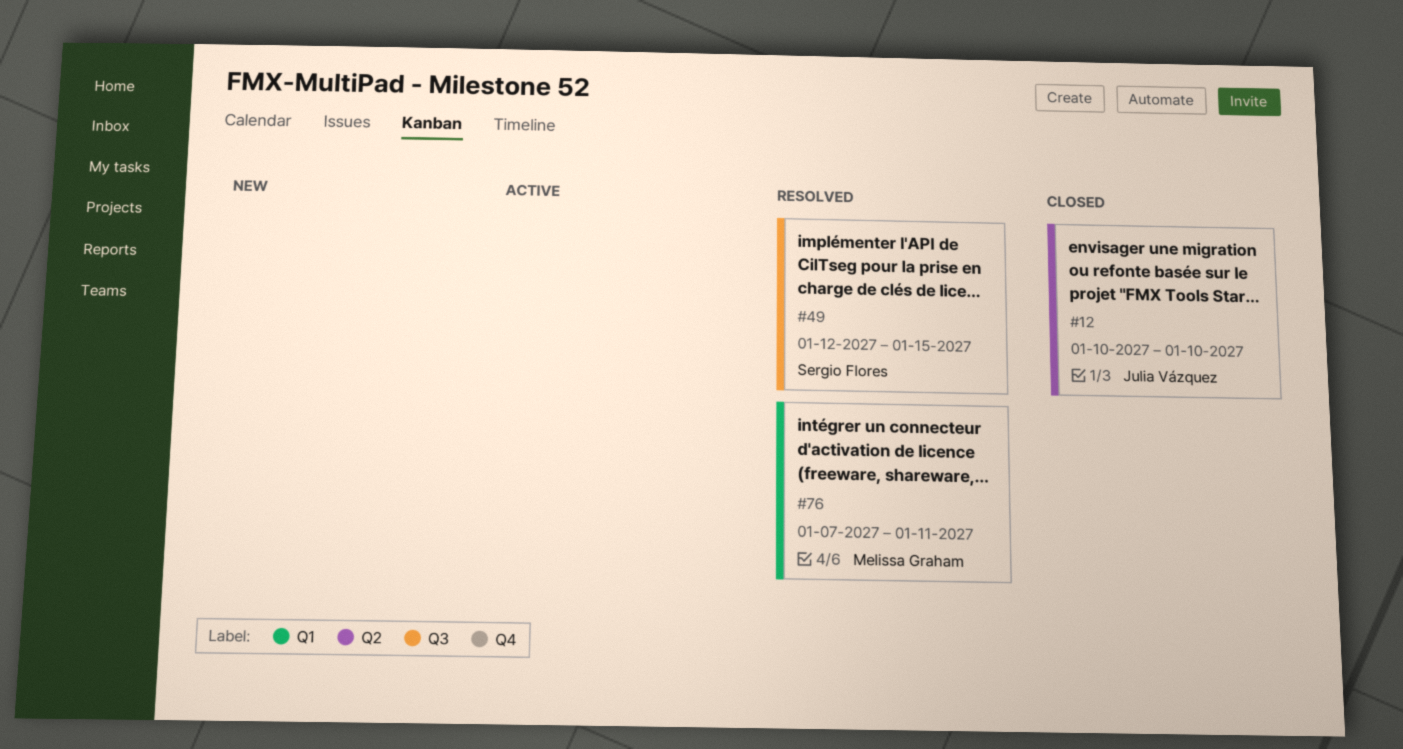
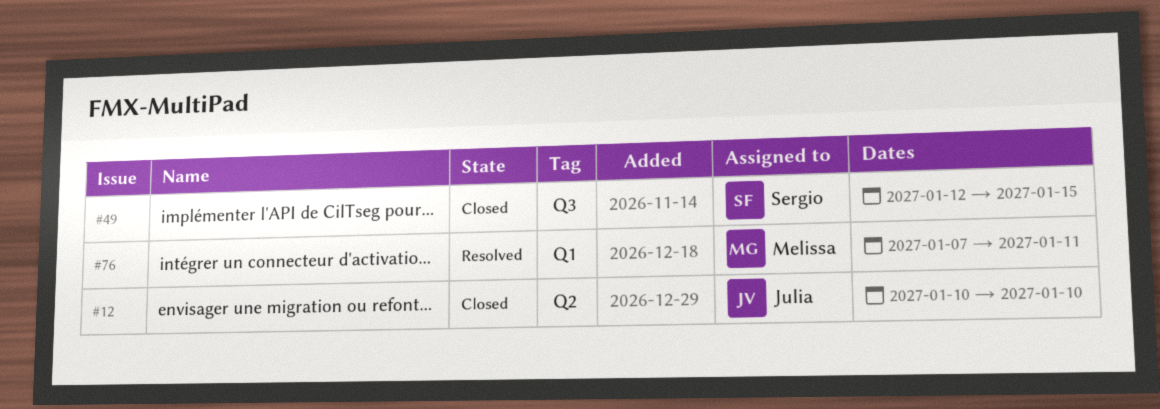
#49, status: Resolved -> Closed

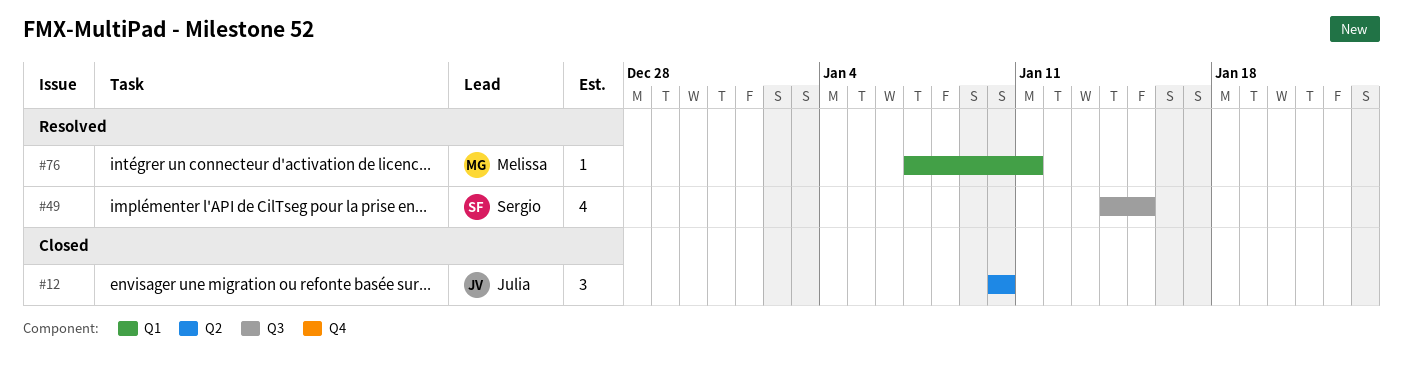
#49, status: Closed -> Resolved
#49, start: Jan 12 -> Jan 14

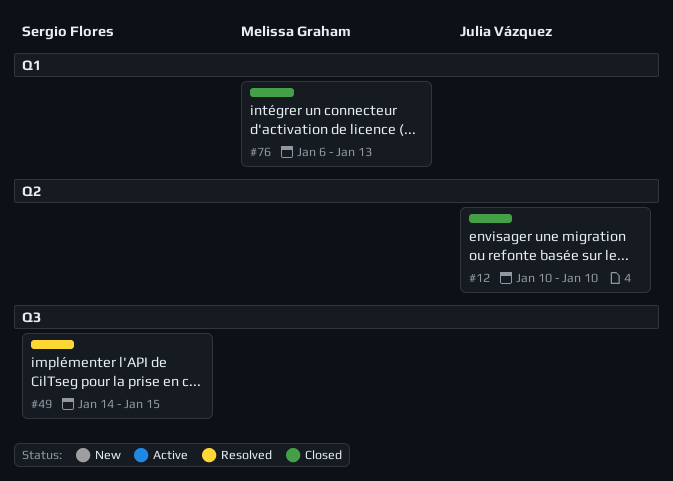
#76, status: Resolved -> Closed
#76, start: Jan 7 -> Jan 6
#76, due: Jan 11 -> Jan 13

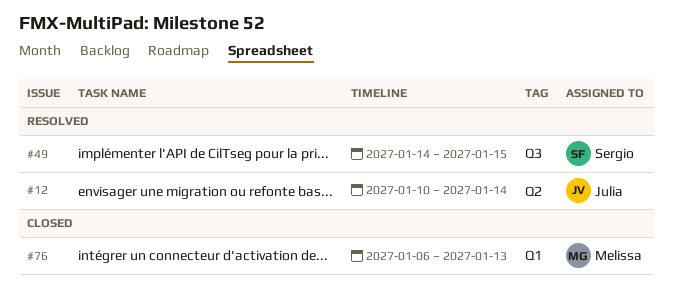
#12, status: Closed -> Resolved
#12, due: Jan 10 -> Jan 14

